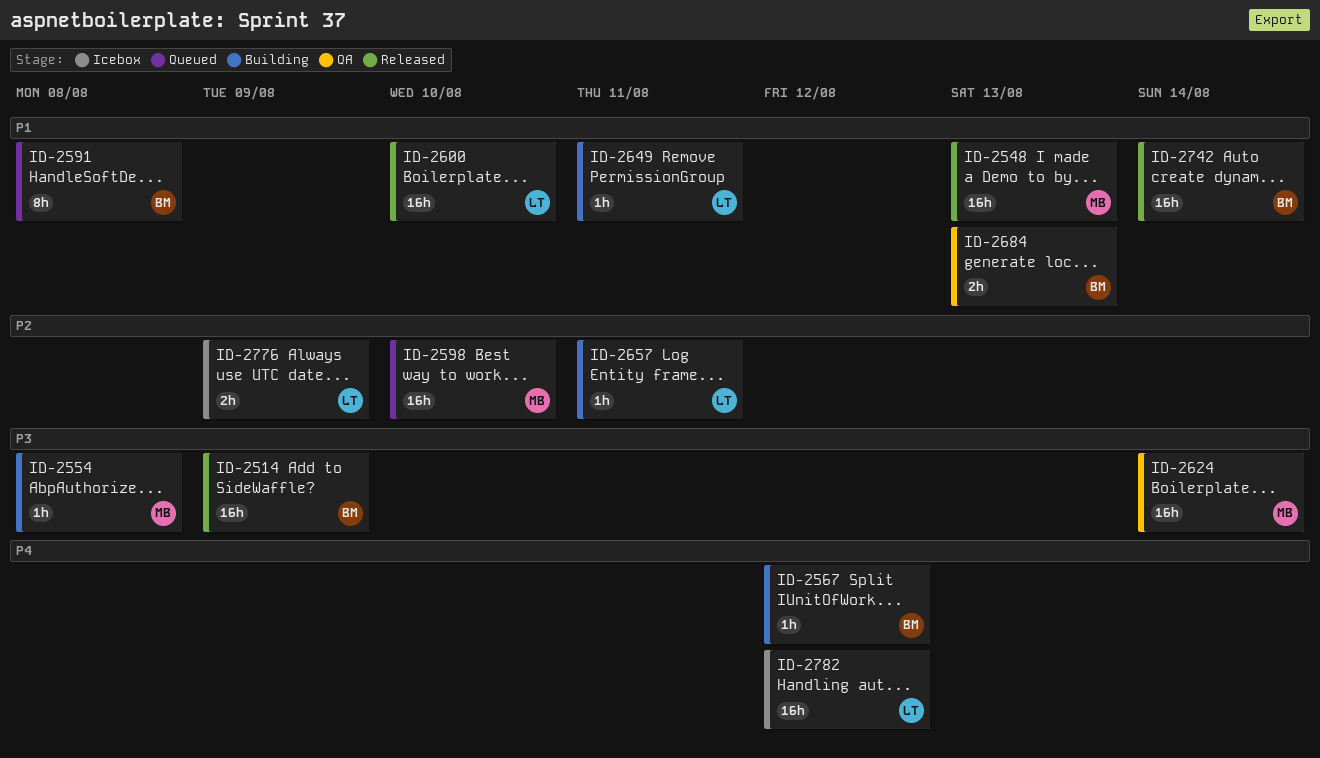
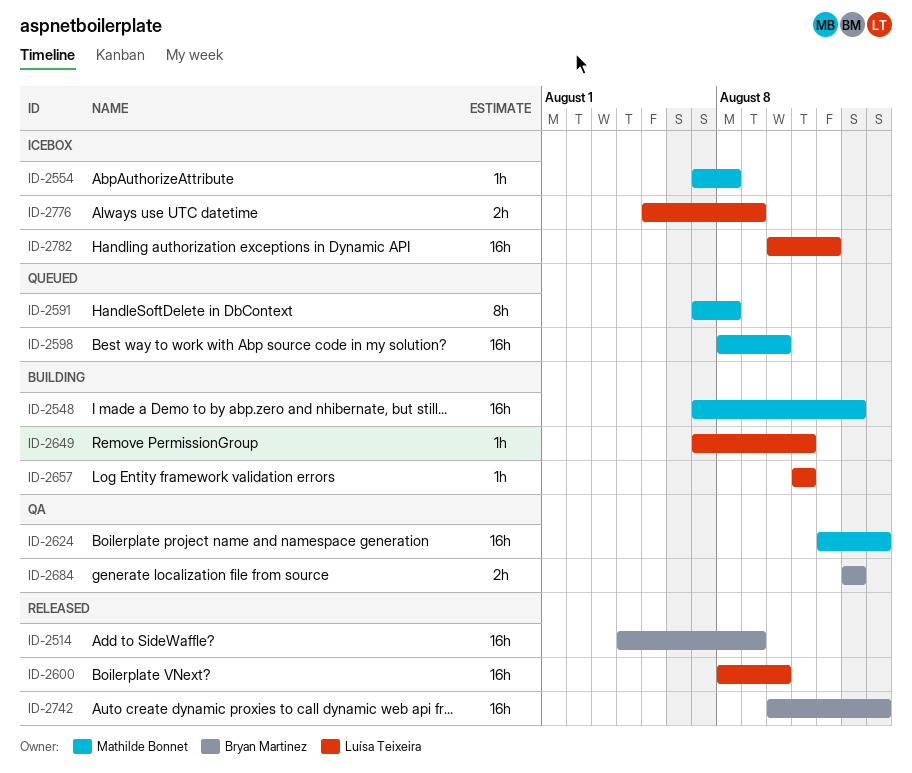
ID-2548, status: Released -> Building
ID-2554, status: Building -> Icebox
ID-2567: present -> none
ID-2591, owner: Bryan Martinez -> Mathilde Bonnet

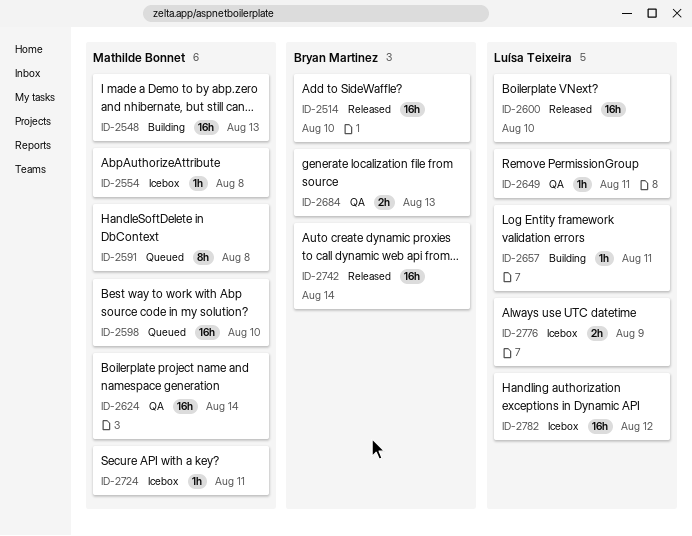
ID-2514, due: Aug 9 -> Aug 10
ID-2649, status: Building -> QA
ID-2724: none -> present

